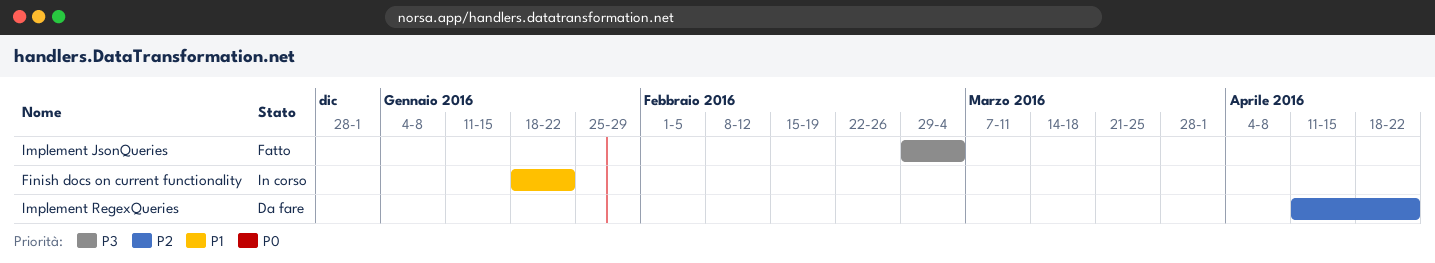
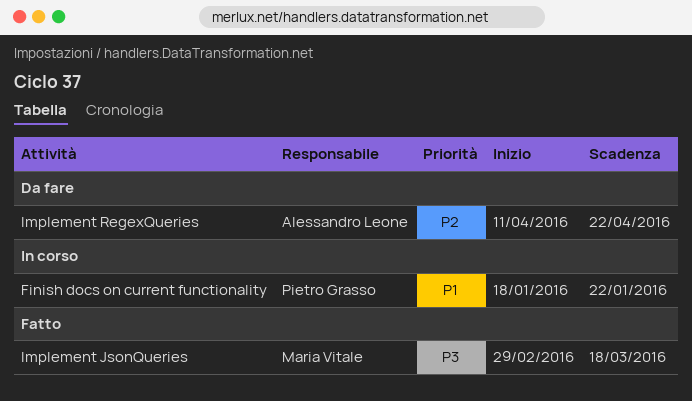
Implement JsonQueries, due: Mar 4 -> Mar 18

